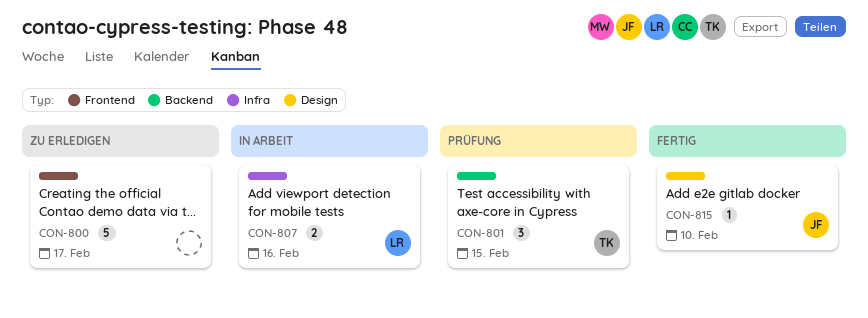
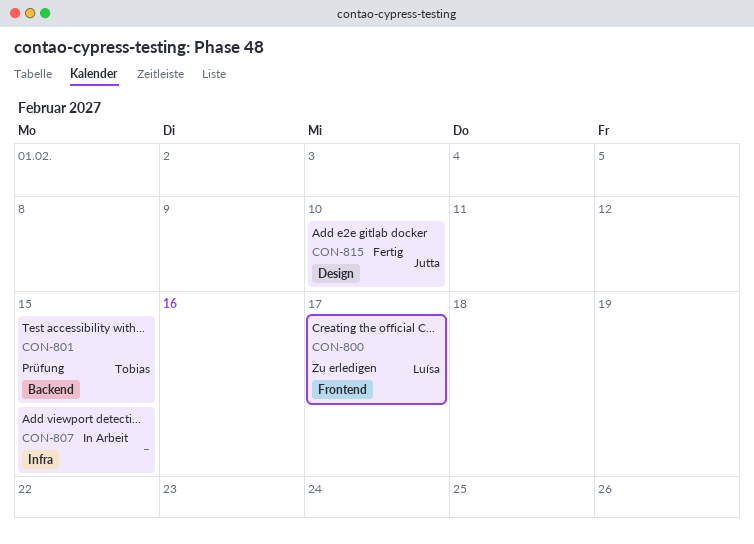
CON-800, owner: none -> Luísa
CON-807, owner: Luísa -> none
CON-807, due: Feb 16 -> Feb 15

